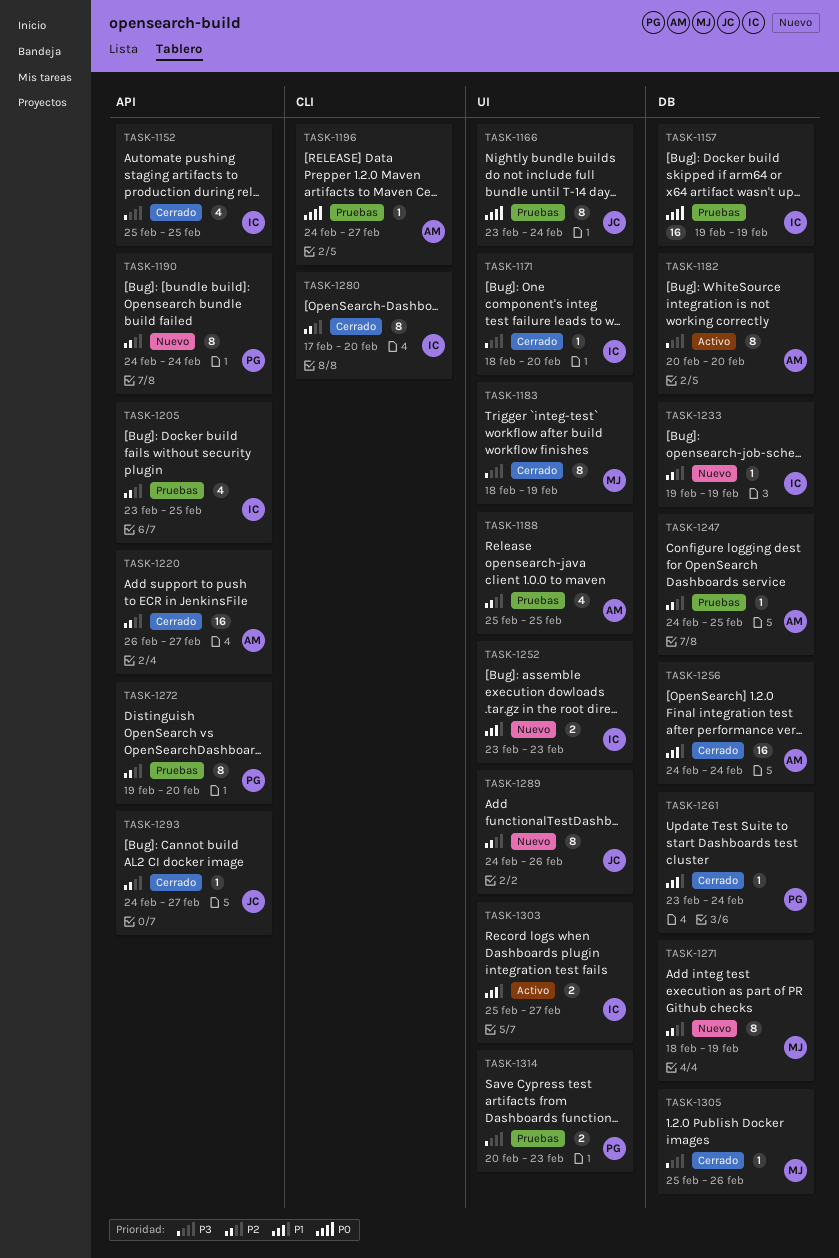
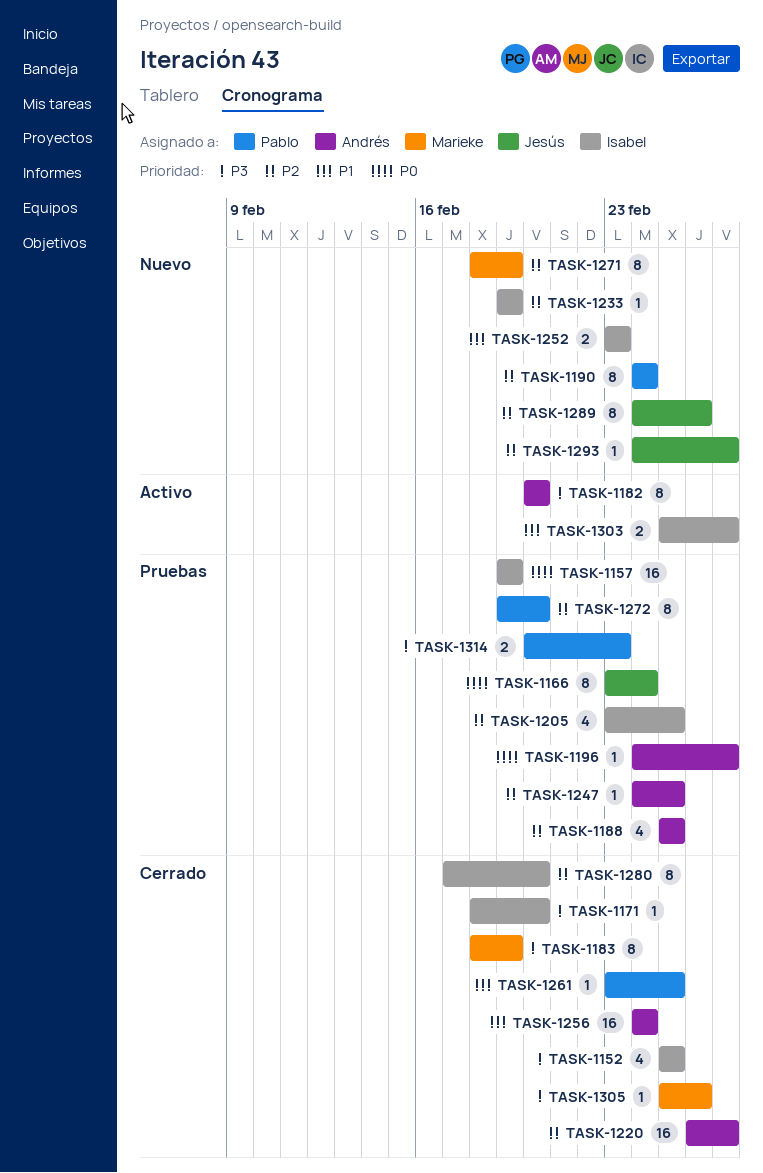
TASK-1261, due: Feb 24 -> Feb 25
TASK-1293, status: Cerrado -> Nuevo

